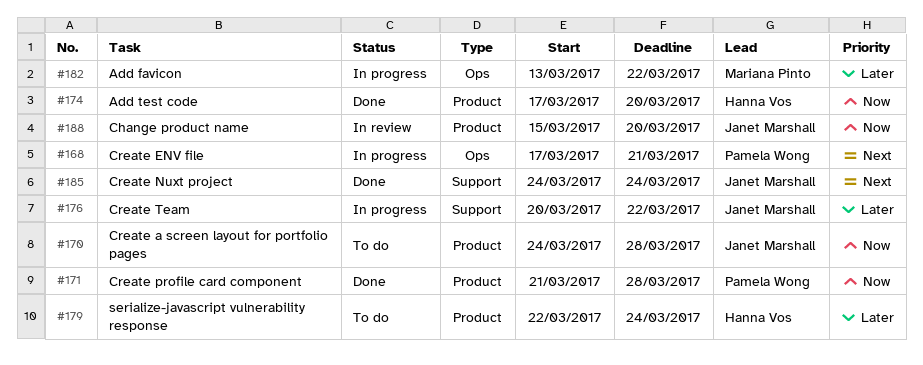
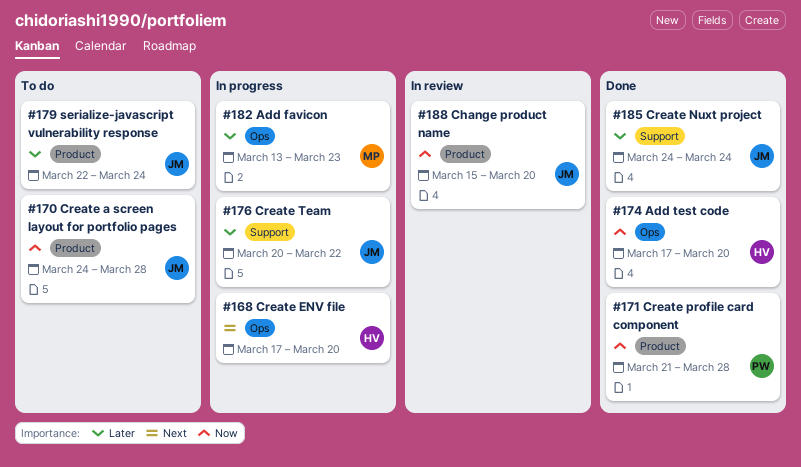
#168, owner: Pamela Wong -> Hanna Vos
#168, due: Mar 21 -> Mar 20
#174, label: Product -> Ops
#179, owner: Hanna Vos -> Janet Marshall
#182, due: Mar 22 -> Mar 23
#185, priority: Next -> Later

